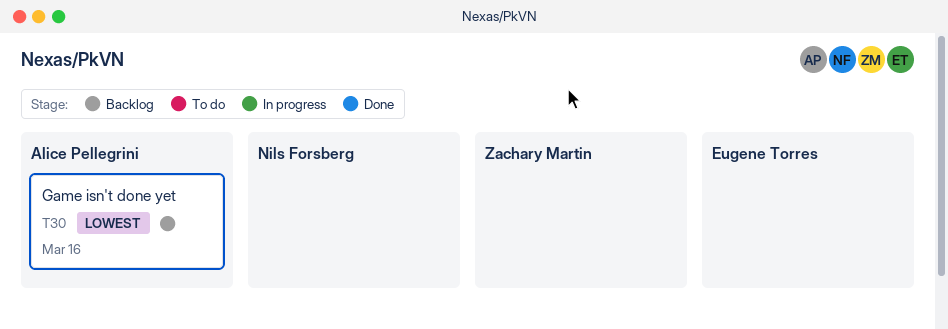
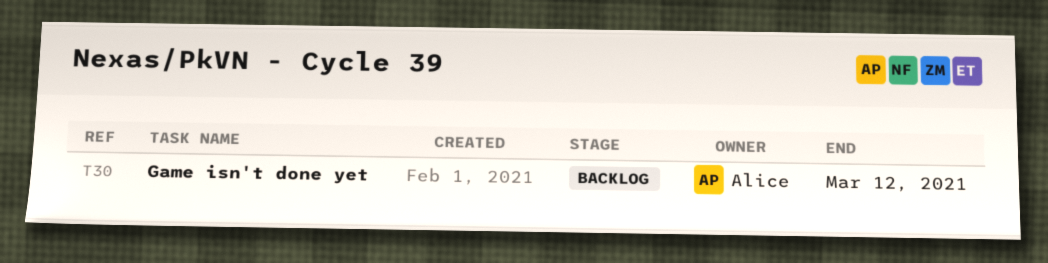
T30, due: Mar 16 -> Mar 12

